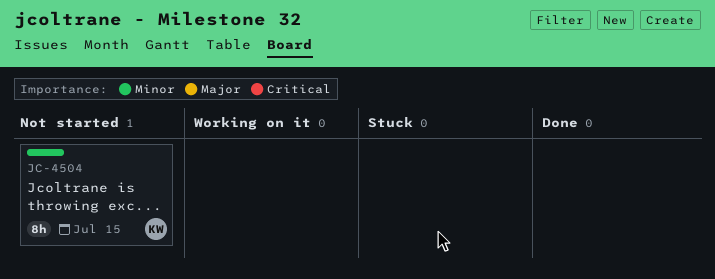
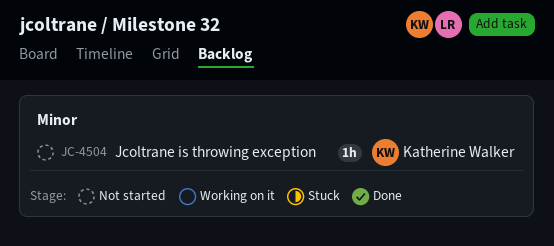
JC-4504, estimate: 8h -> 1h

